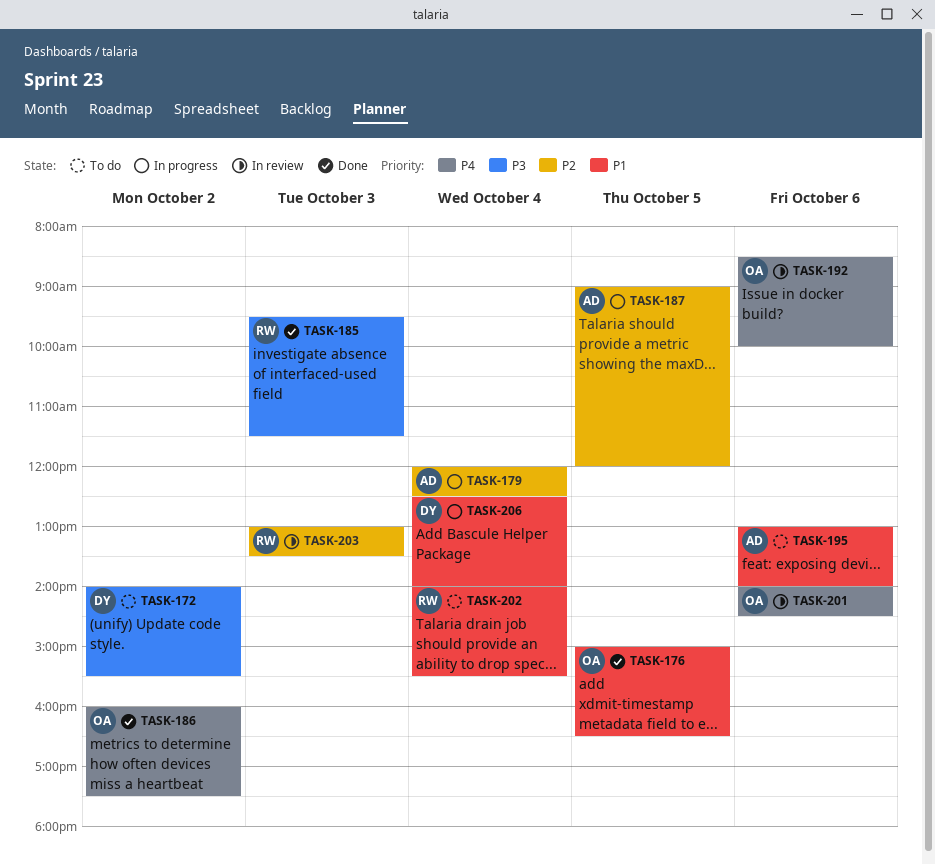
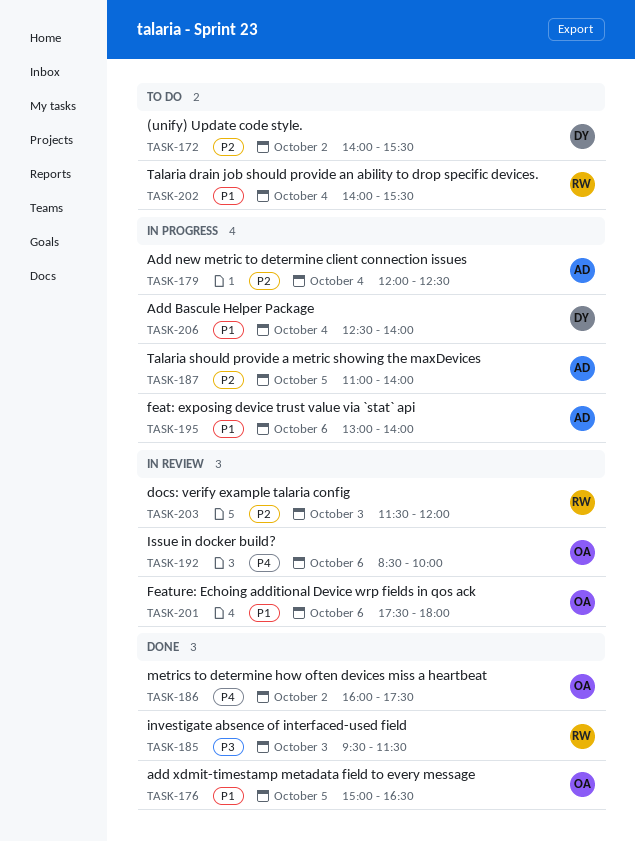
TASK-172, priority: P3 -> P2
TASK-187, begins: 09:00 -> 11:00
TASK-187, ends: 12:00 -> 14:00
TASK-195, status: To do -> In progress
TASK-201, priority: P4 -> P1
TASK-201, begins: 14:00 -> 17:30
TASK-201, ends: 14:30 -> 18:00
TASK-203, begins: 13:00 -> 11:30
TASK-203, ends: 13:30 -> 12:00

